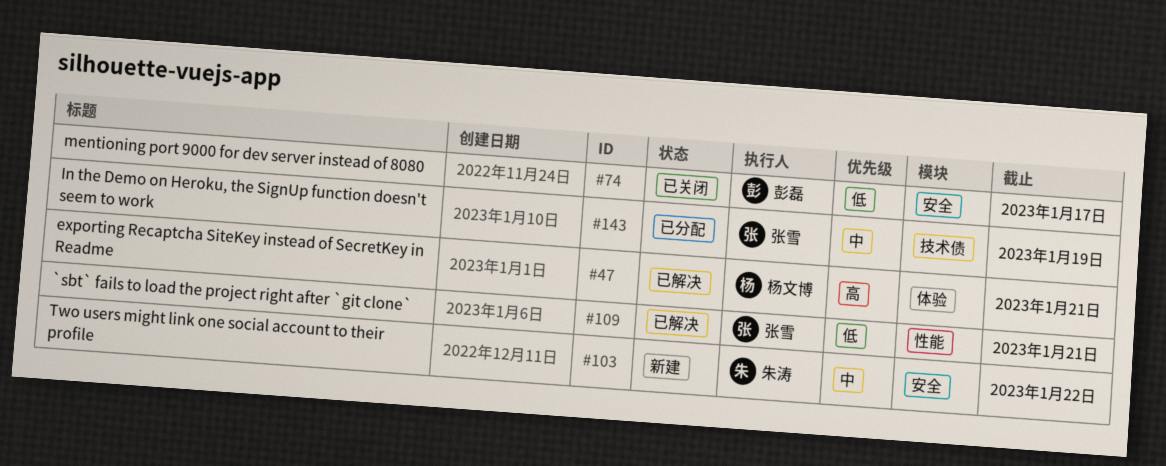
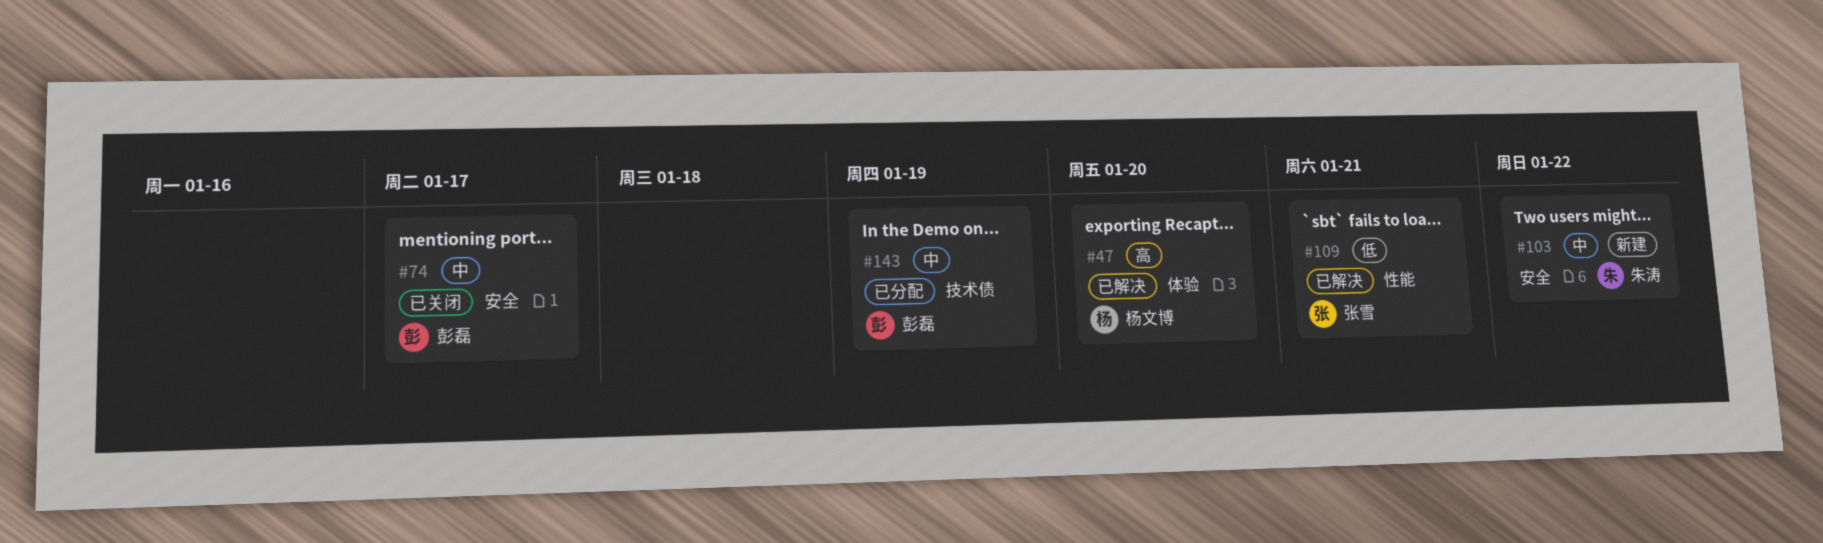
#47, due: Jan 21 -> Jan 20
#74, priority: 低 -> 中
#143, owner: 张雪 -> 彭磊

